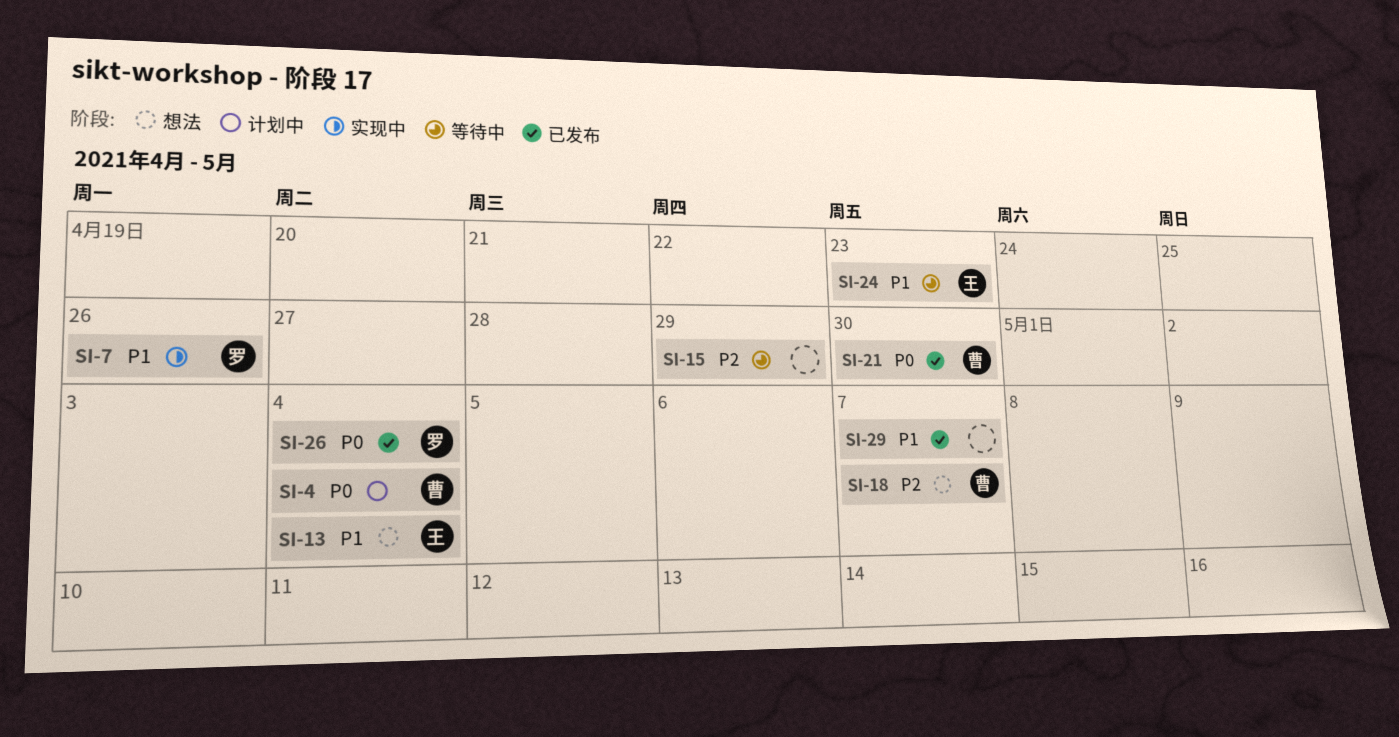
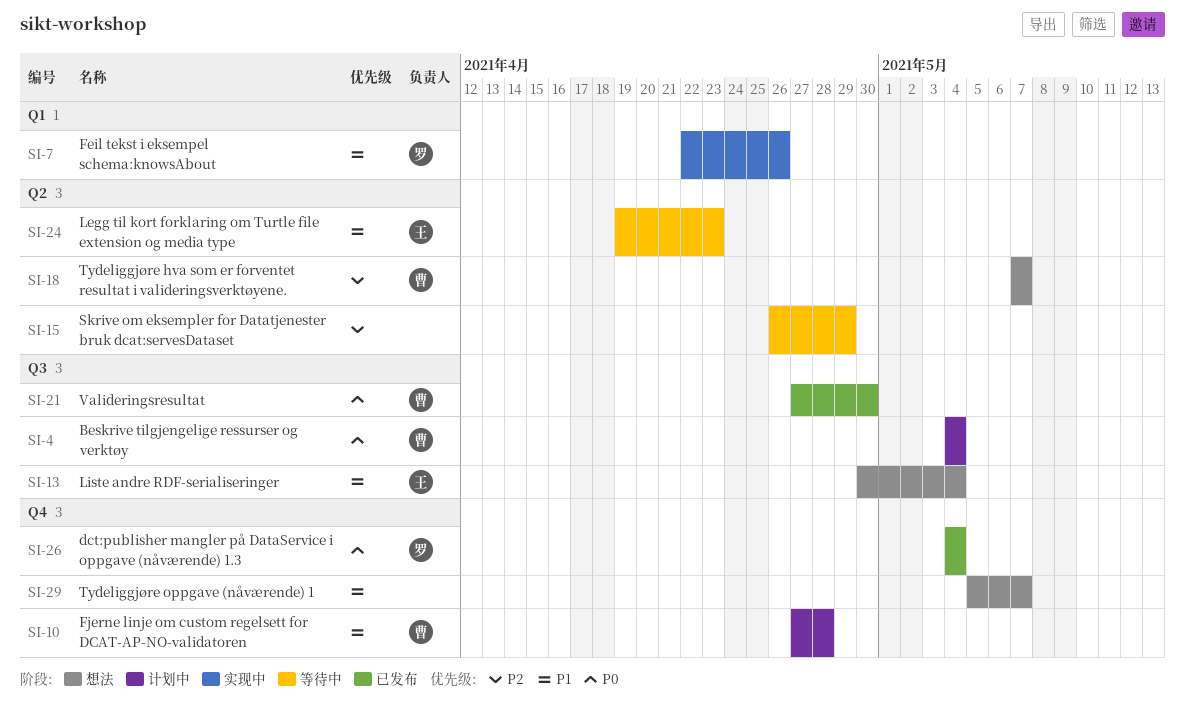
SI-10: none -> present
SI-29, status: 已发布 -> 想法

